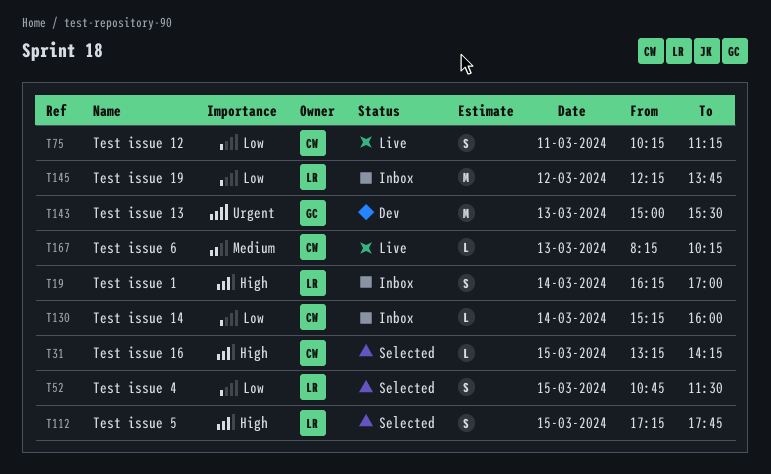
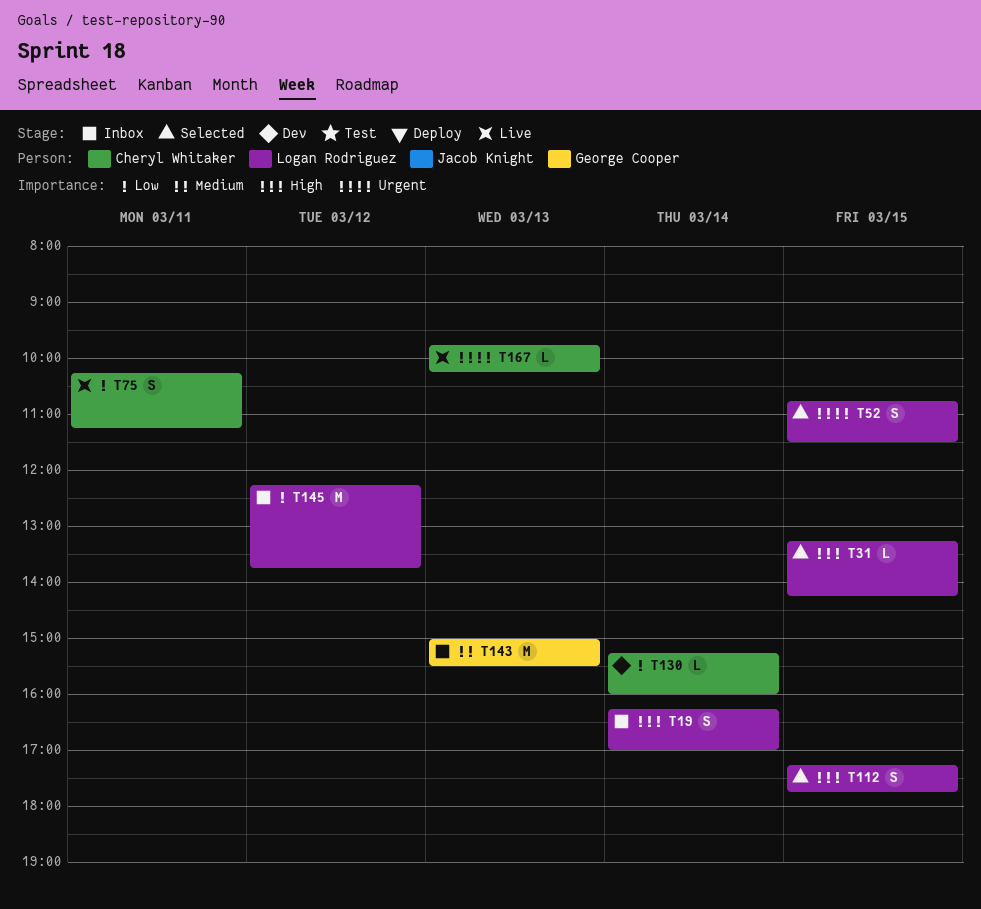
T31, owner: Cheryl Whitaker -> Logan Rodriguez
T52, priority: Low -> Urgent
T130, status: Inbox -> Dev
T143, status: Dev -> Inbox
T143, priority: Urgent -> Medium
T167, priority: Medium -> Urgent
T167, begins: 08:15 -> 09:45

